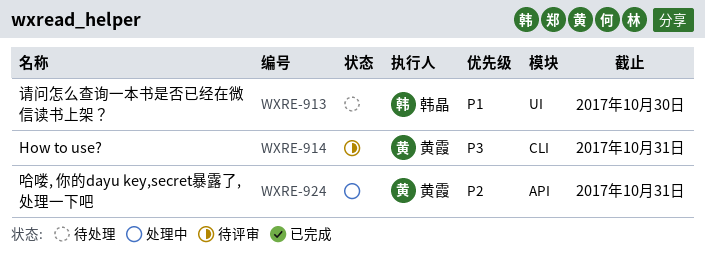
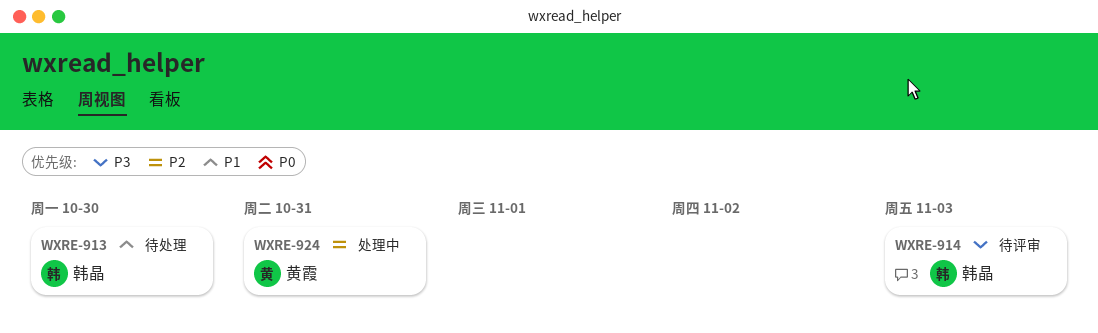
WXRE-914, owner: 黄霞 -> 韩晶
WXRE-914, due: Oct 31 -> Nov 3

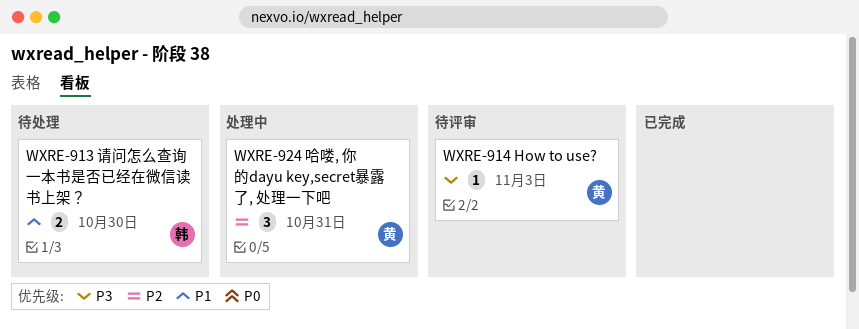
WXRE-914, owner: 韩晶 -> 黄霞

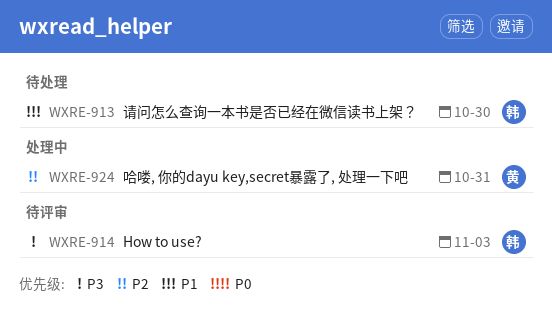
WXRE-914, owner: 黄 -> 韩

